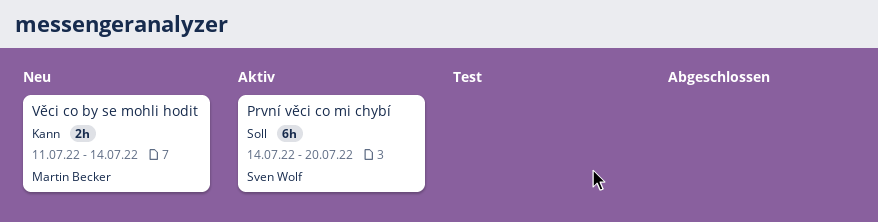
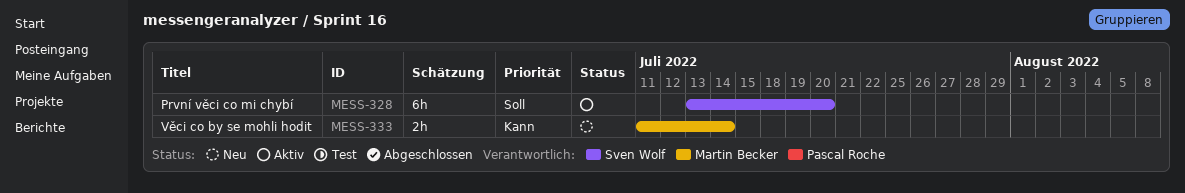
První věci co mi chybí, start: Jul 14 -> Jul 13

